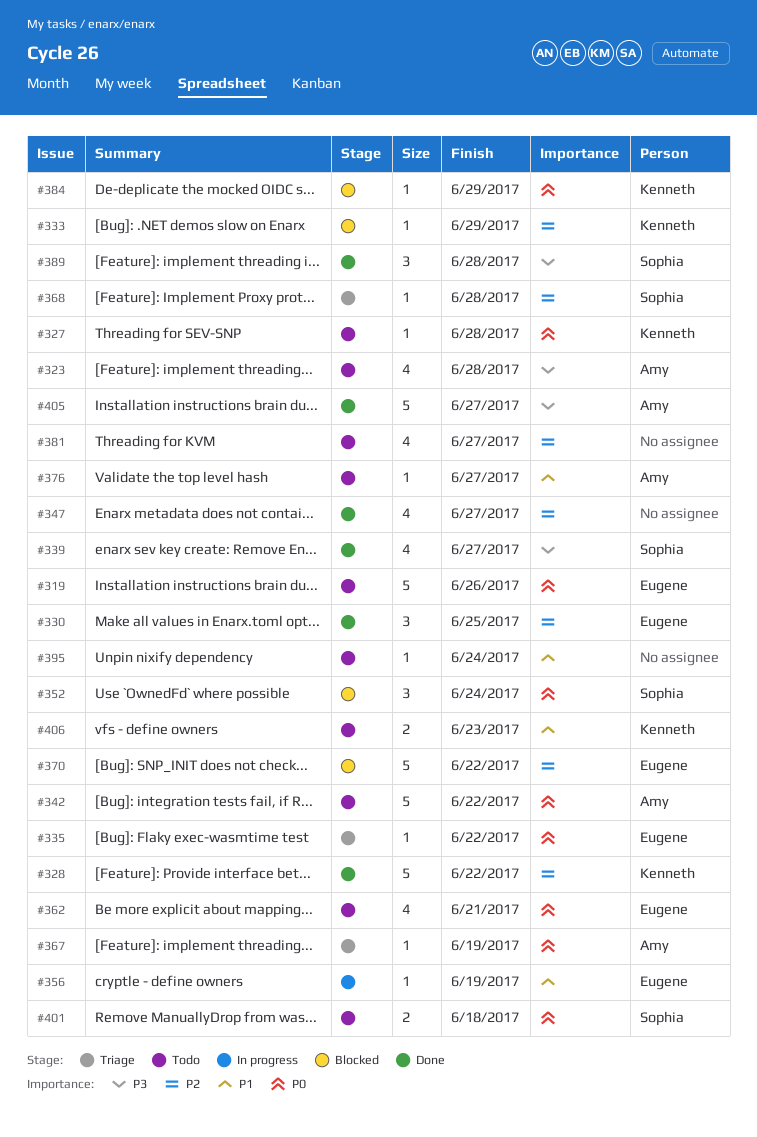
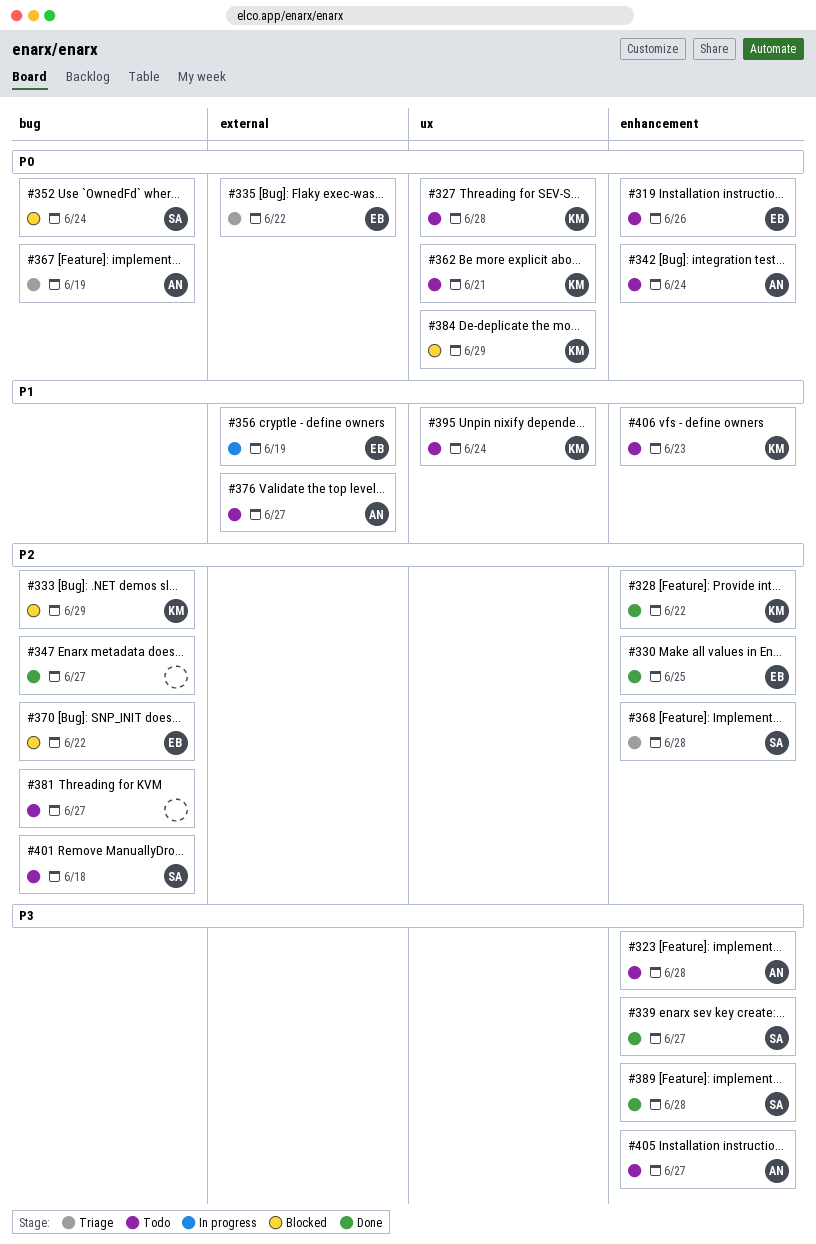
#342, due: Jun 22 -> Jun 24
#362, owner: Eugene -> Kenneth
#395, owner: none -> Kenneth
#401, priority: P0 -> P2
#405, status: Done -> Todo

